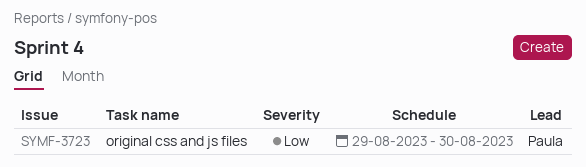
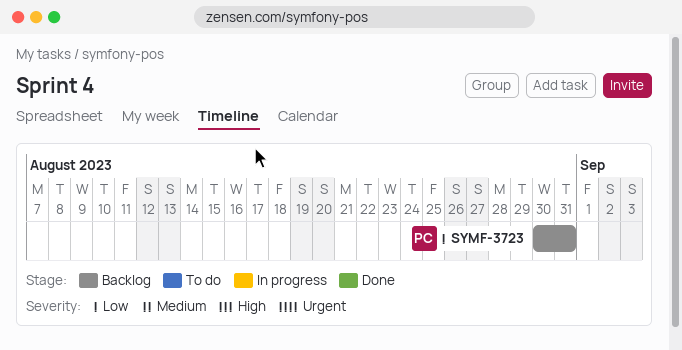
SYMF-3723, start: Aug 29 -> Aug 30
SYMF-3723, due: Aug 30 -> Aug 31

